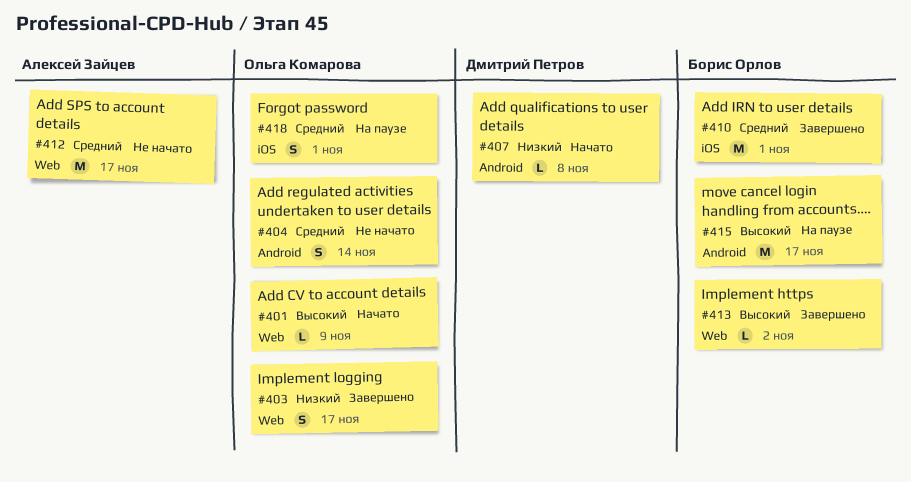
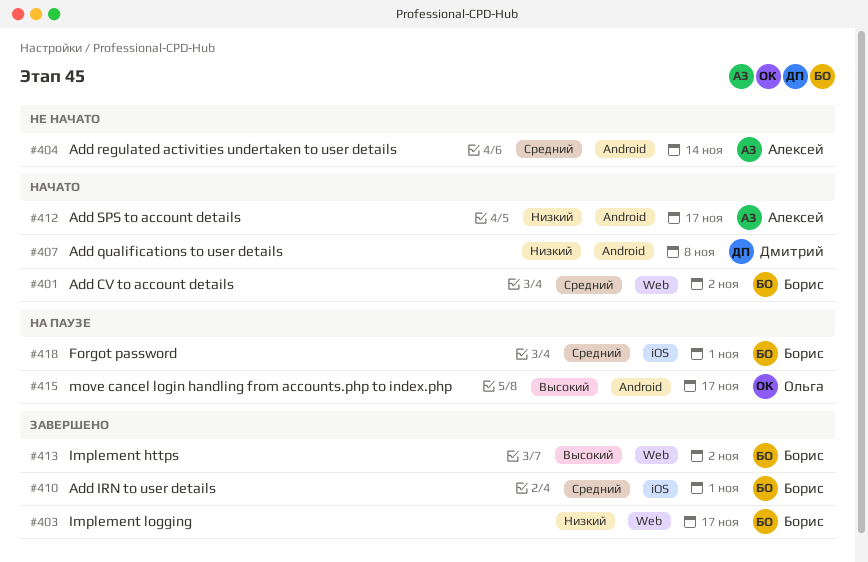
#401, owner: Ольга Комарова -> Борис Орлов
#401, priority: Высокий -> Средний
#401, due: Nov 9 -> Nov 2
#403, owner: Ольга Комарова -> Борис Орлов
#404, owner: Ольга Комарова -> Алексей Зайцев
#412, status: Не начато -> Начато
#412, priority: Средний -> Низкий
#412, label: Web -> Android
#415, owner: Борис Орлов -> Ольга Комарова
#418, owner: Ольга Комарова -> Борис Орлов

